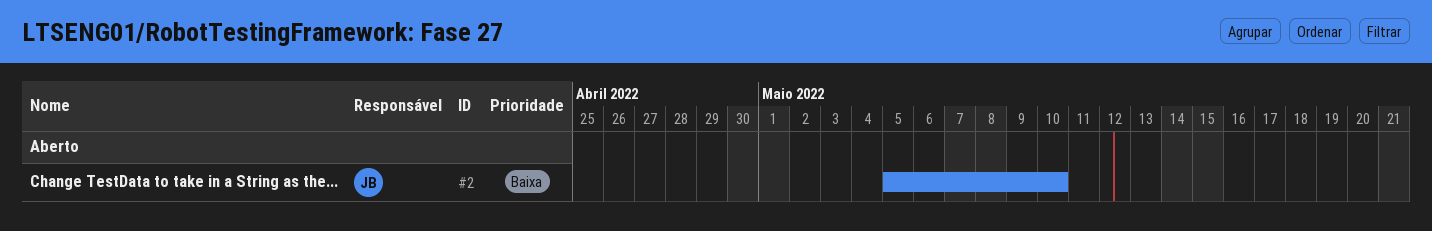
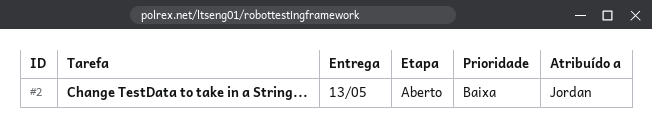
#2, due: May 10 -> May 13

